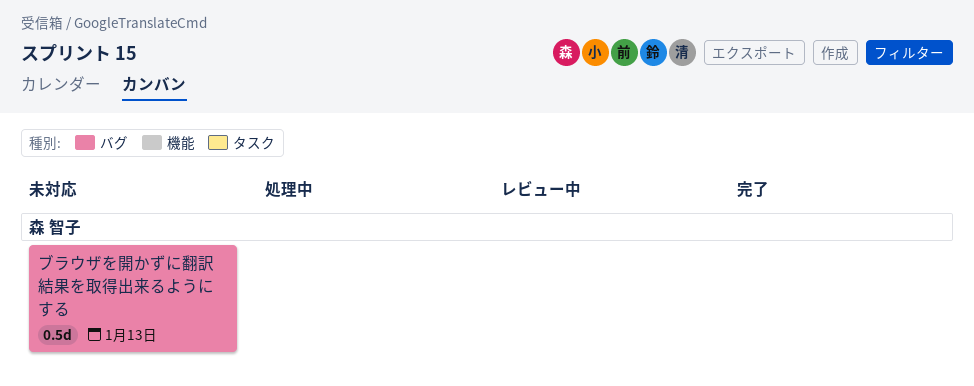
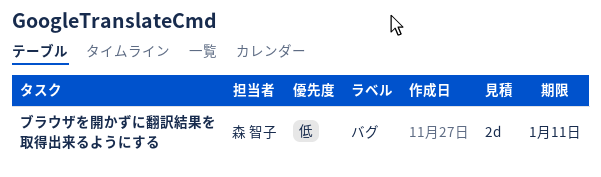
ブラウザを開かずに翻訳結果を取得出来るようにする, estimate: 0.5d -> 2d
ブラウザを開かずに翻訳結果を取得出来るようにする, due: Jan 13 -> Jan 11

